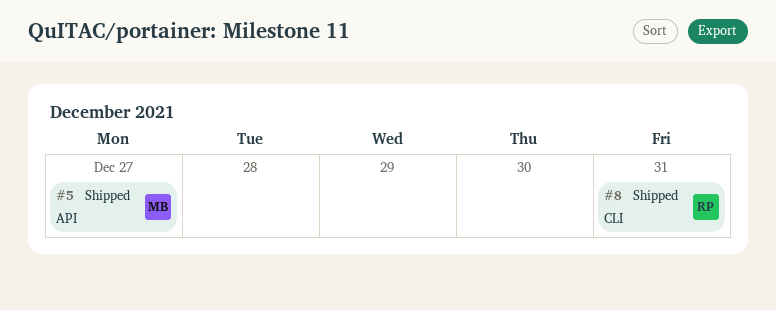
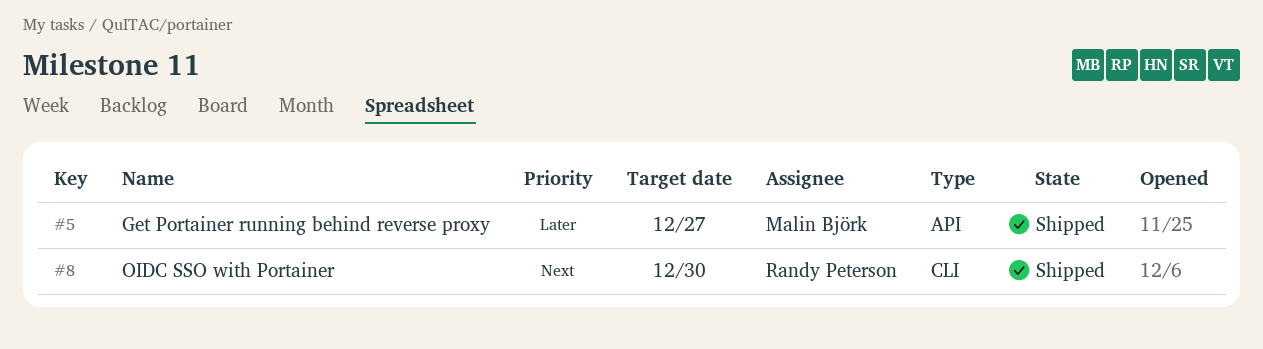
#8, due: Dec 31 -> Dec 30

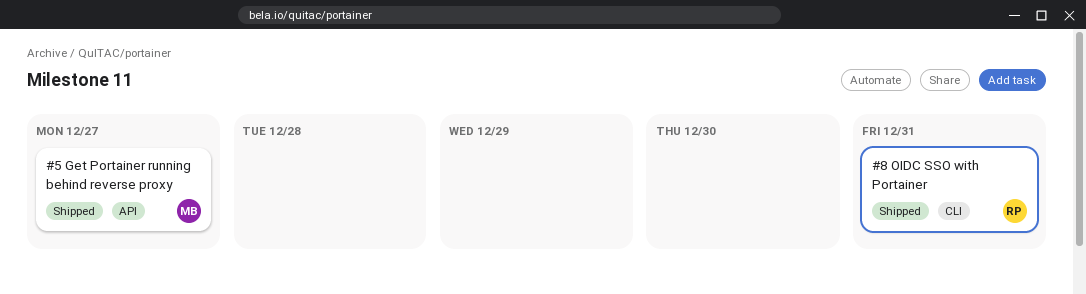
#8, due: Dec 30 -> Dec 31

